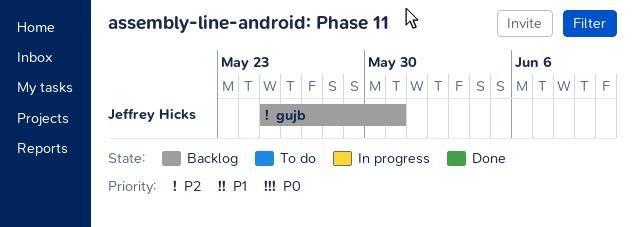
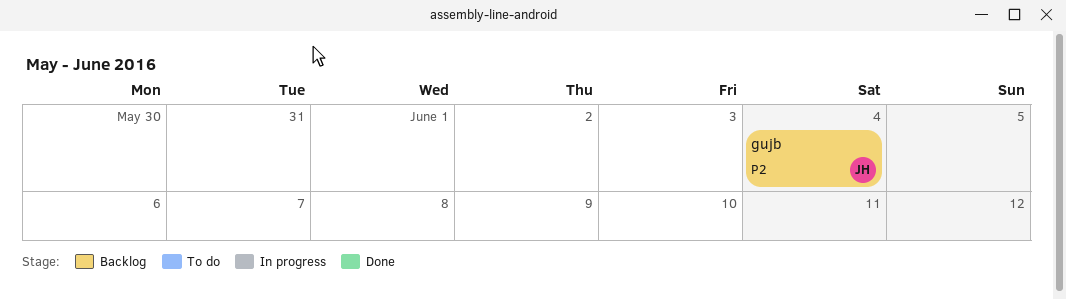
gujb, due: May 31 -> Jun 4

